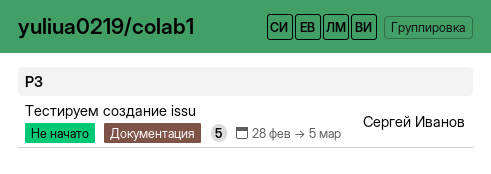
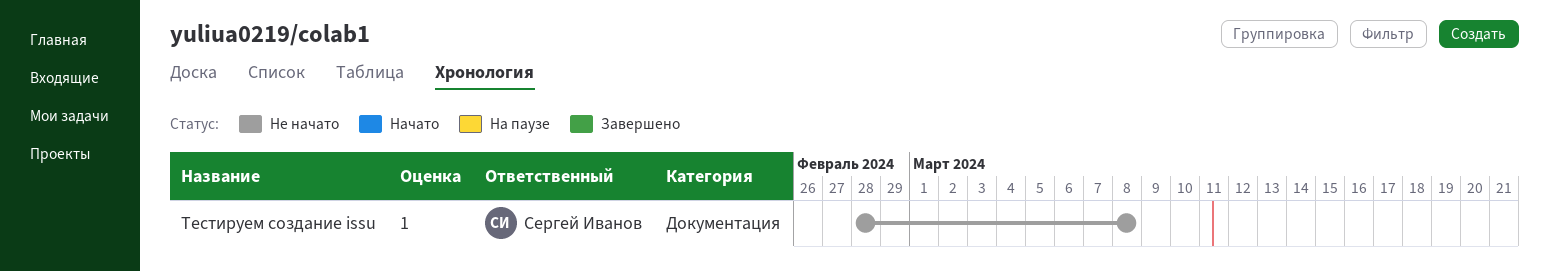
Тестируем создание issu, estimate: 5 -> 1
Тестируем создание issu, due: Mar 5 -> Mar 8

